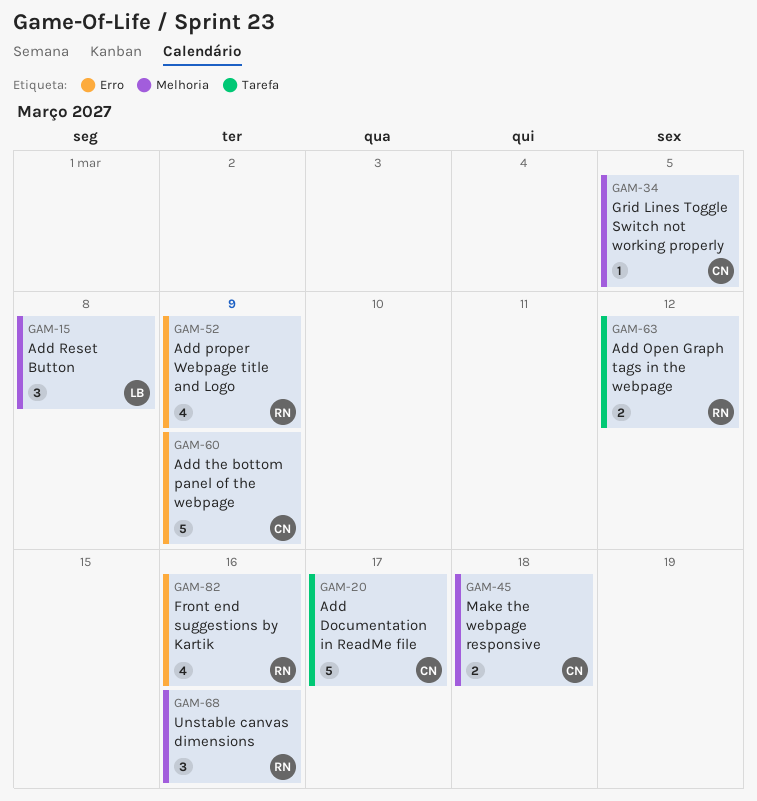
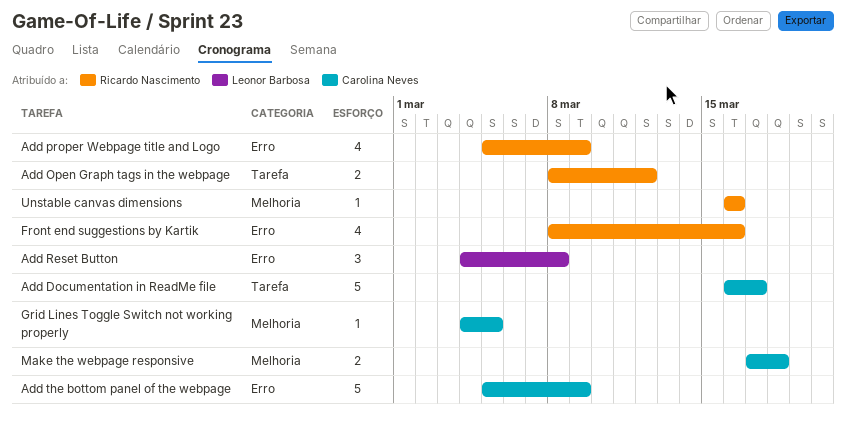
Add Reset Button, label: Melhoria -> Erro
Unstable canvas dimensions, estimate: 3 -> 1

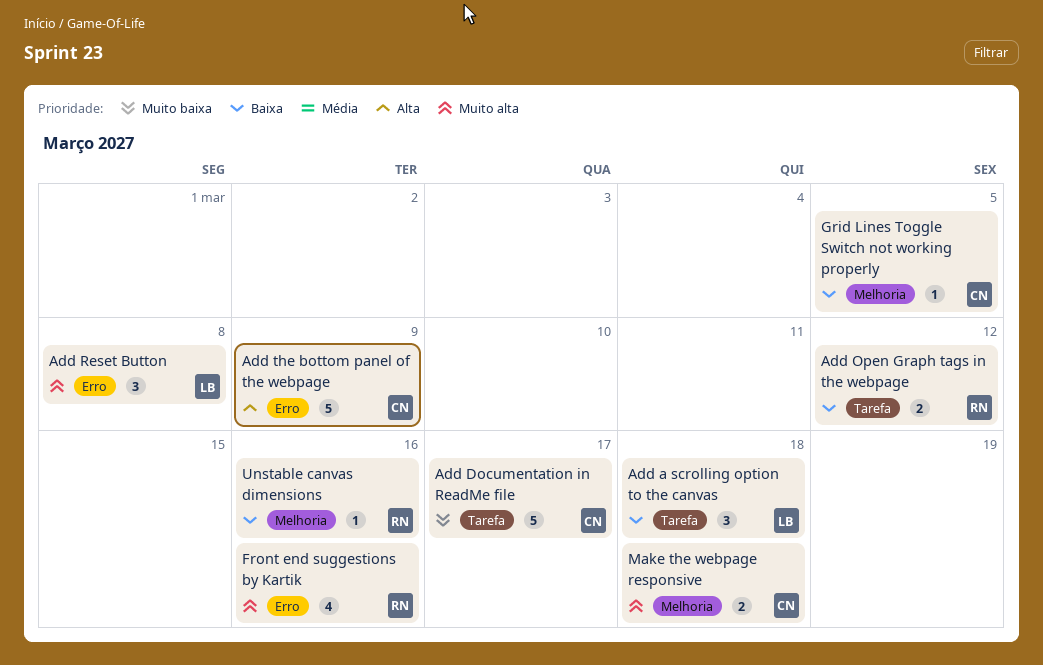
Add a scrolling option to the canvas: none -> present
Add proper Webpage title and Logo: present -> none

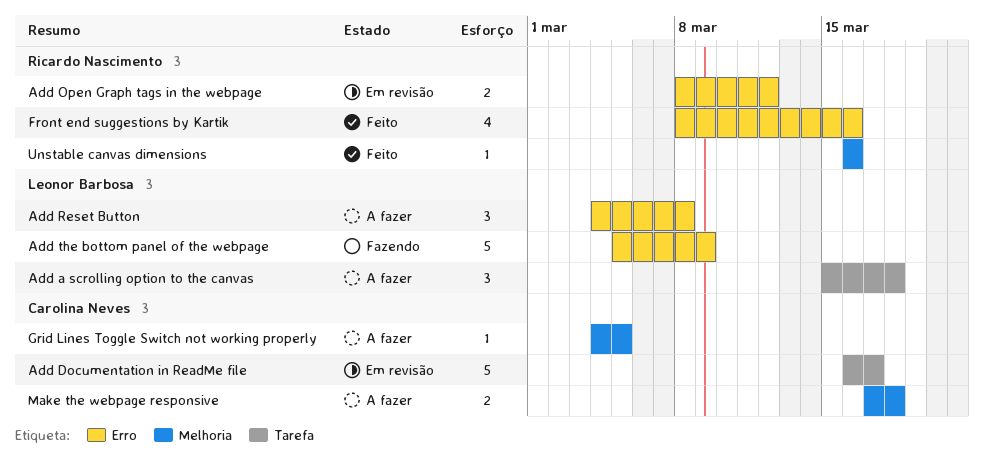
Add Open Graph tags in the webpage, label: Tarefa -> Erro
Add the bottom panel of the webpage, owner: Carolina Neves -> Leonor Barbosa

